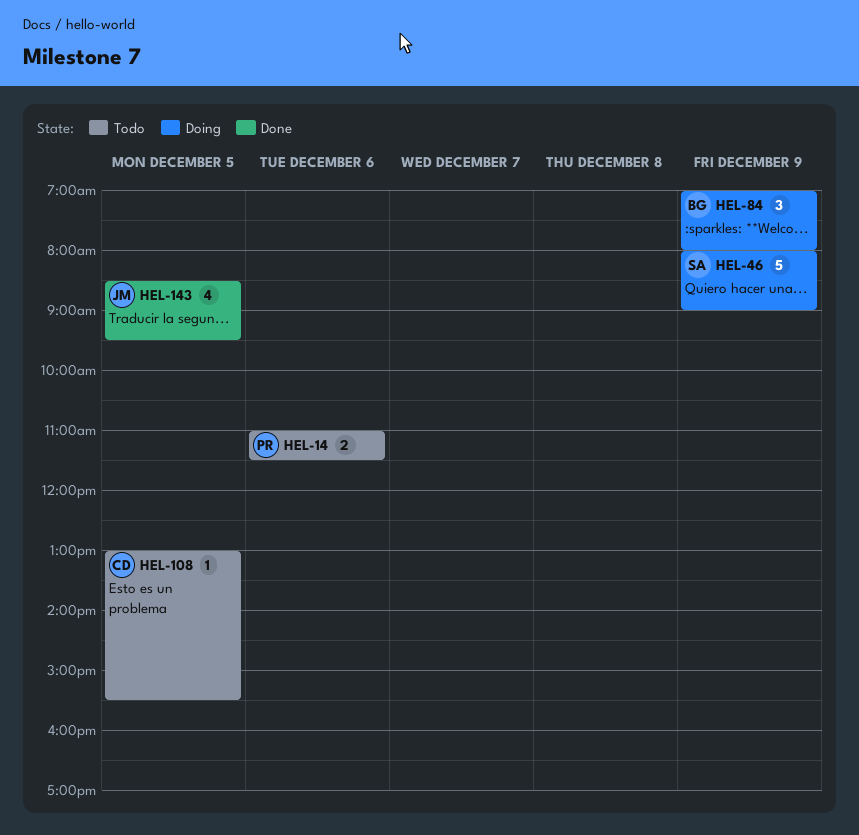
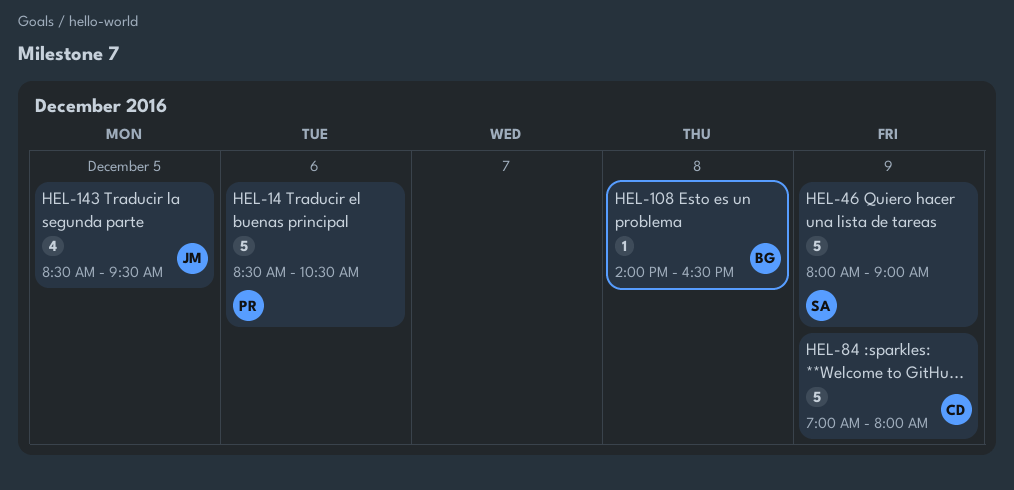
HEL-14, estimate: 2 -> 5
HEL-14, begins: 11:00 -> 08:30
HEL-14, ends: 11:30 -> 10:30
HEL-84, owner: BG -> CD
HEL-84, estimate: 3 -> 5
HEL-108, owner: CD -> BG
HEL-108, day: Dec 5 -> Dec 8
HEL-108, begins: 13:00 -> 14:00
HEL-108, ends: 15:30 -> 16:30

